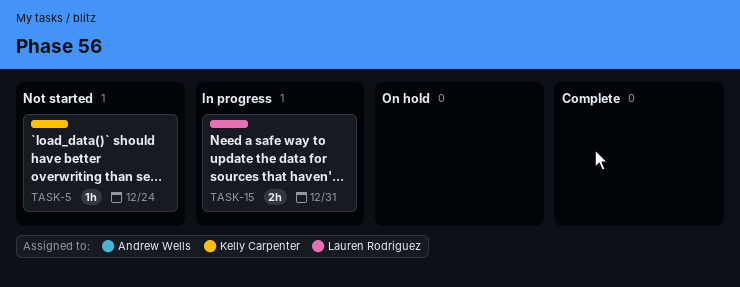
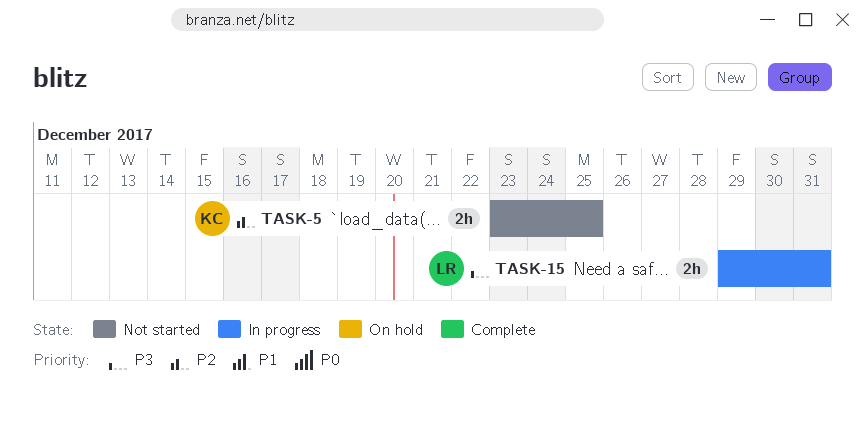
TASK-5, estimate: 1h -> 2h
TASK-5, due: Dec 24 -> Dec 25

